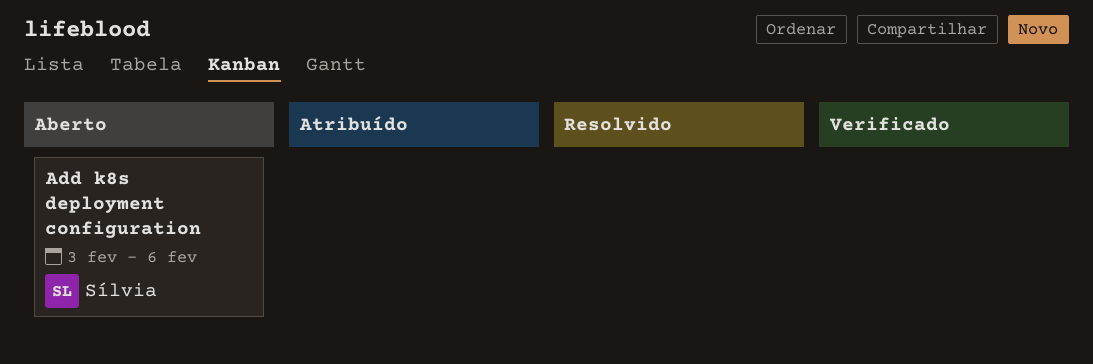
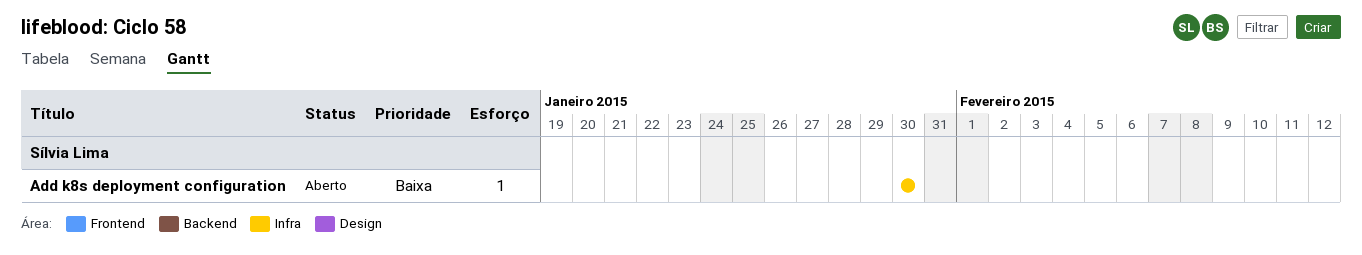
Add k8s deployment configuration, start: Feb 3 -> Jan 30
Add k8s deployment configuration, due: Feb 6 -> Jan 30

